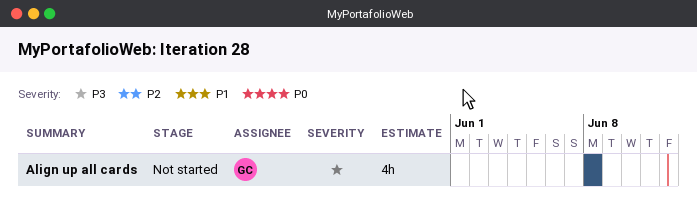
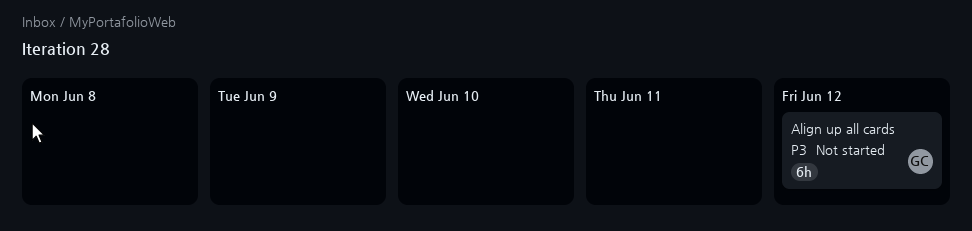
Align up all cards, estimate: 4h -> 6h
Align up all cards, due: Jun 8 -> Jun 12

